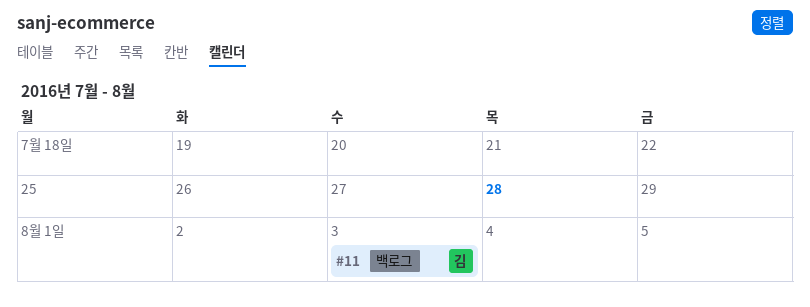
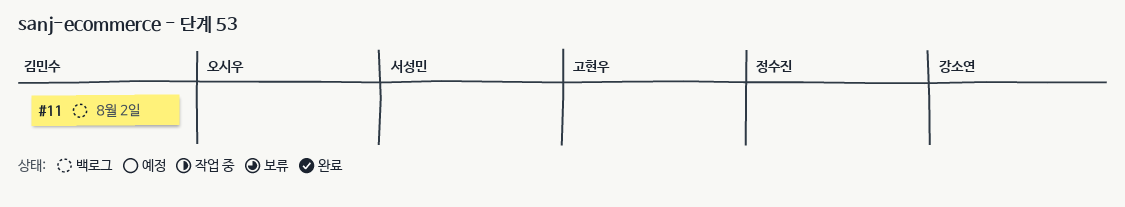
#11, due: Aug 3 -> Aug 2

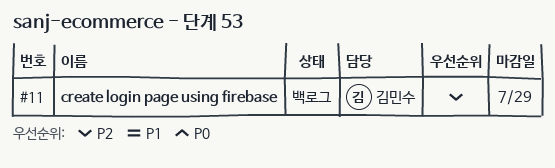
#11, due: Aug 2 -> Jul 29

